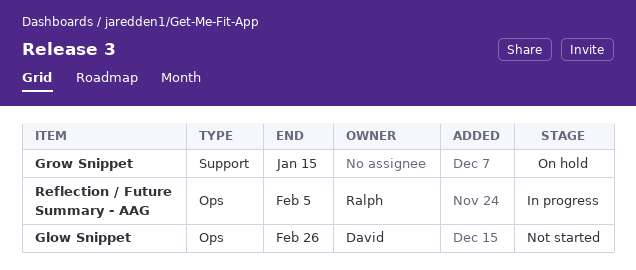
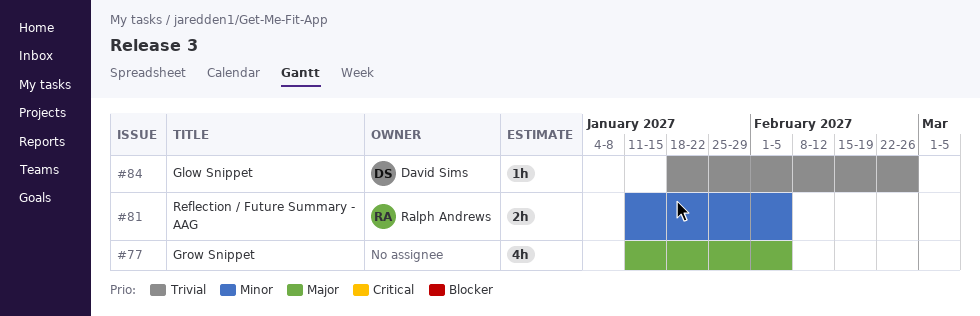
Grow Snippet, due: Jan 15 -> Feb 5

